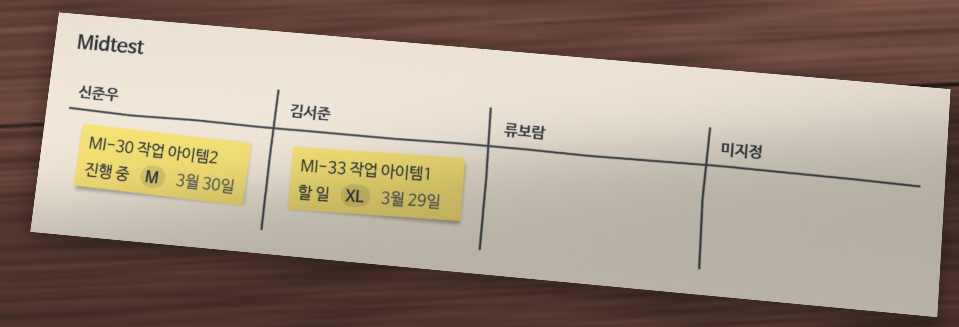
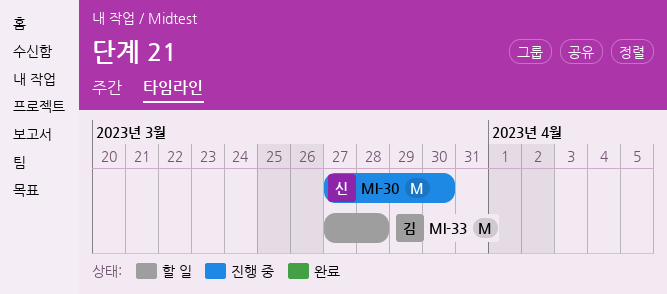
MI-33, estimate: XL -> M
MI-33, due: Mar 29 -> Mar 28

